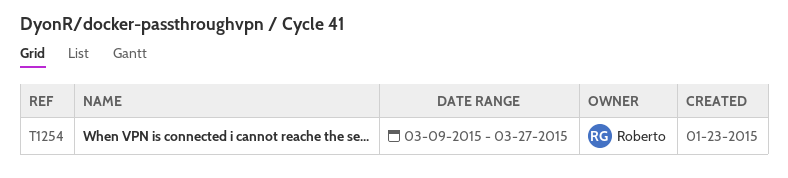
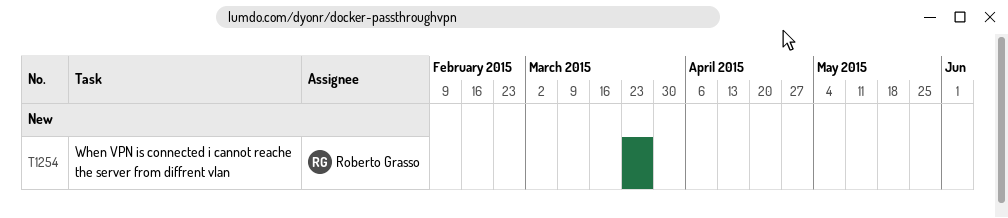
T1254, start: Mar 9 -> Mar 23

